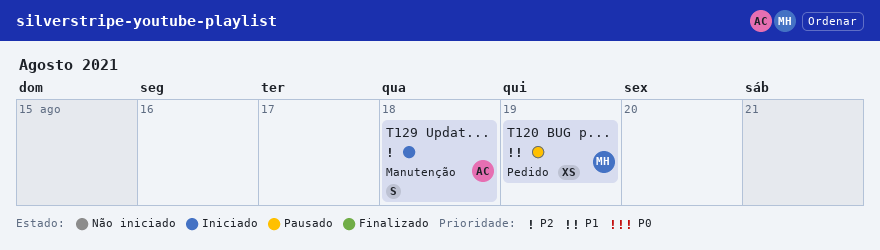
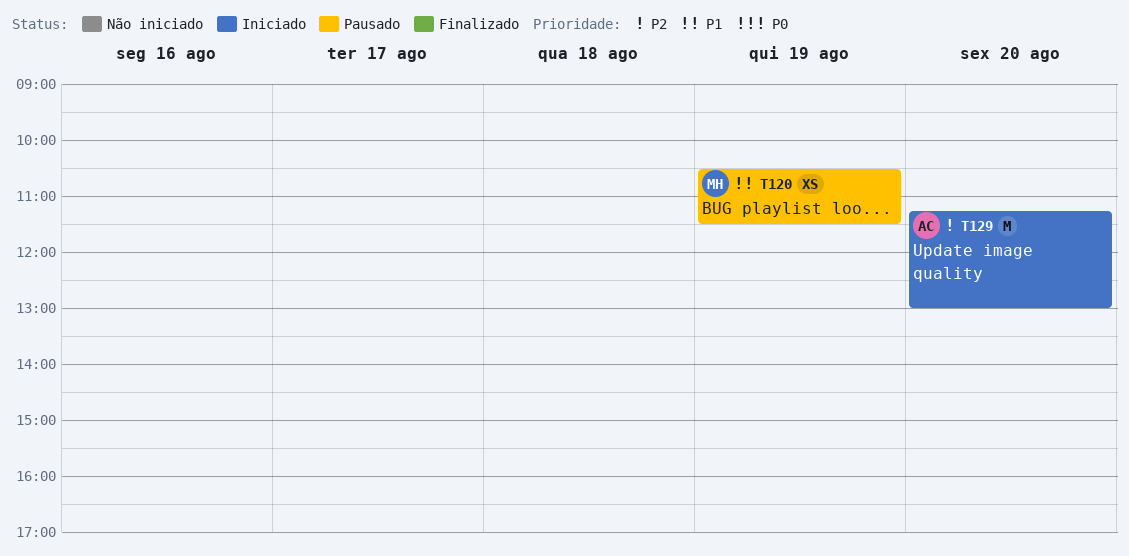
T129, estimate: S -> M
T129, day: Aug 18 -> Aug 20

